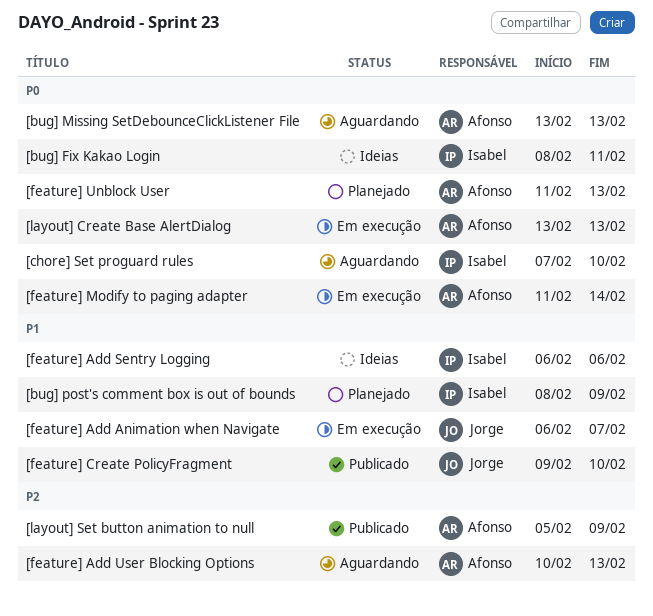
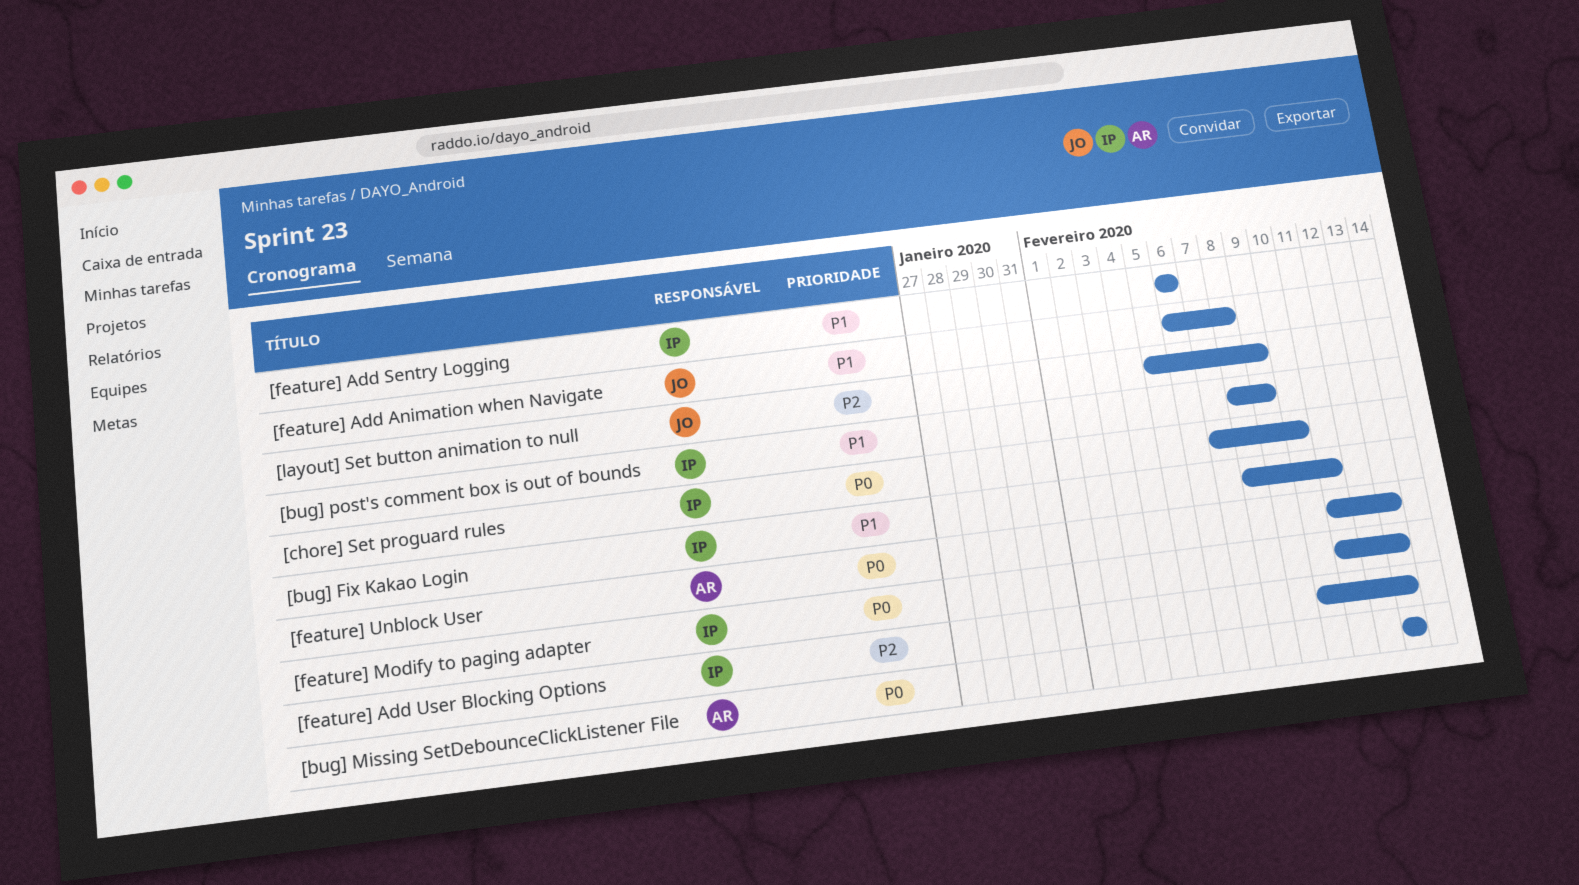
[bug] Fix Kakao Login, priority: P0 -> P1
[feature] Add Animation when Navigate, due: Feb 7 -> Feb 8
[feature] Add User Blocking Options, owner: Afonso -> Isabel
[feature] Create PolicyFragment: present -> none
[feature] Modify to paging adapter, owner: Afonso -> Isabel
[feature] Modify to paging adapter, due: Feb 14 -> Feb 13
[layout] Create Base AlertDialog: present -> none
[layout] Set button animation to null, owner: Afonso -> Jorge

